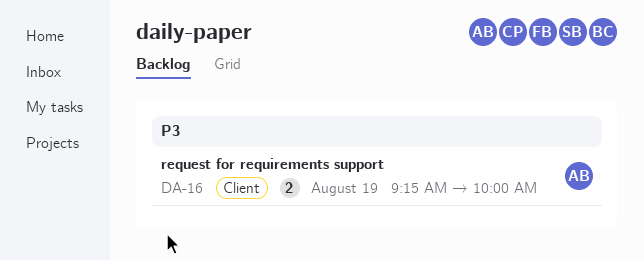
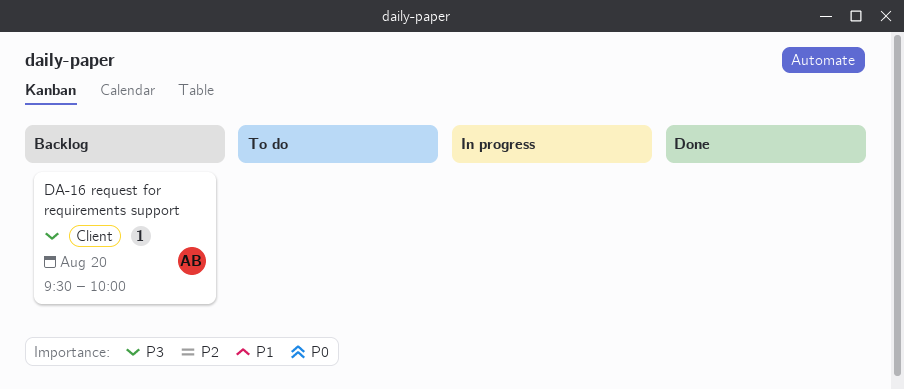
DA-16, estimate: 2 -> 1
DA-16, day: Aug 19 -> Aug 20
DA-16, begins: 09:15 -> 09:30

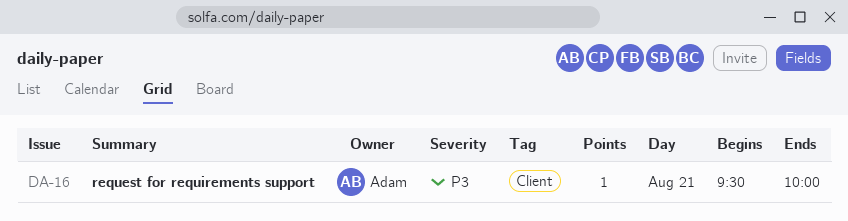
DA-16, day: Aug 20 -> Aug 21

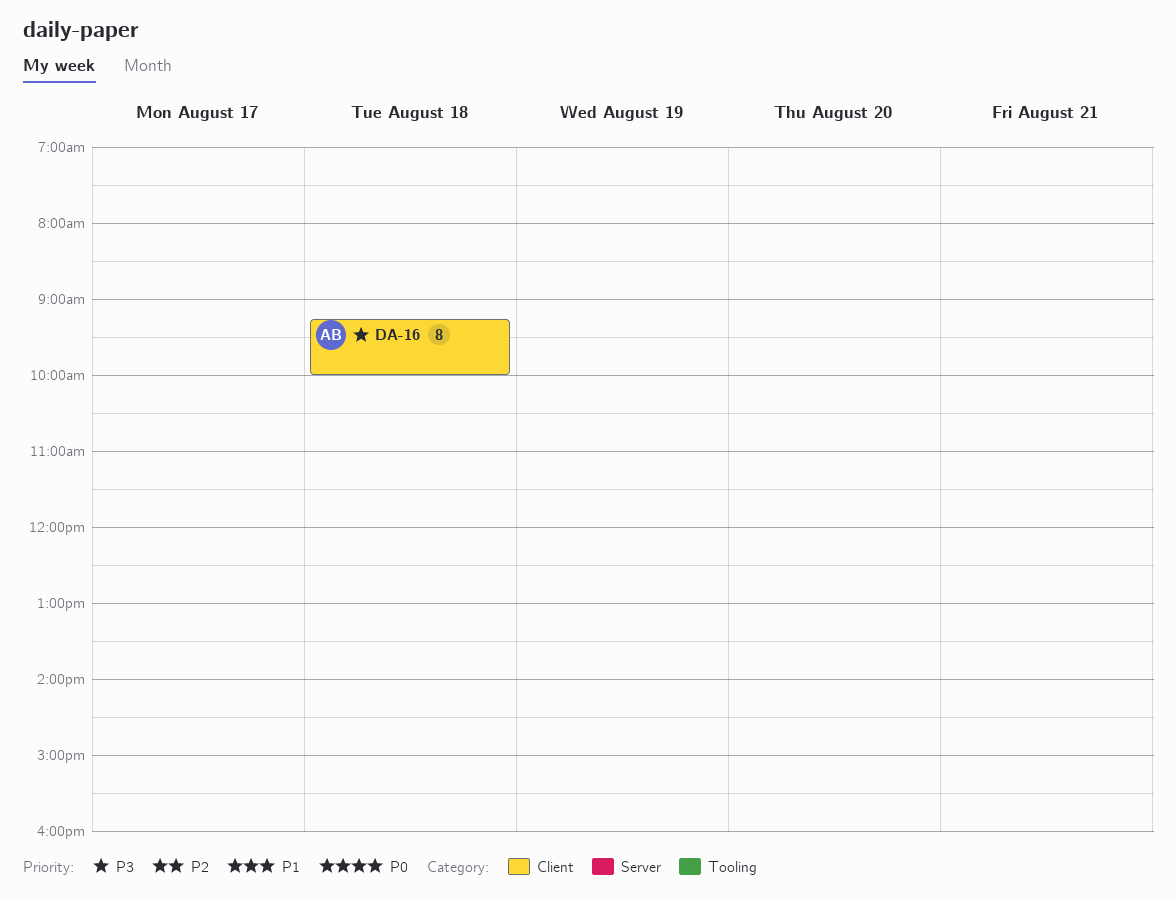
DA-16, estimate: 1 -> 8
DA-16, day: Aug 21 -> Aug 18
DA-16, begins: 09:30 -> 09:15

